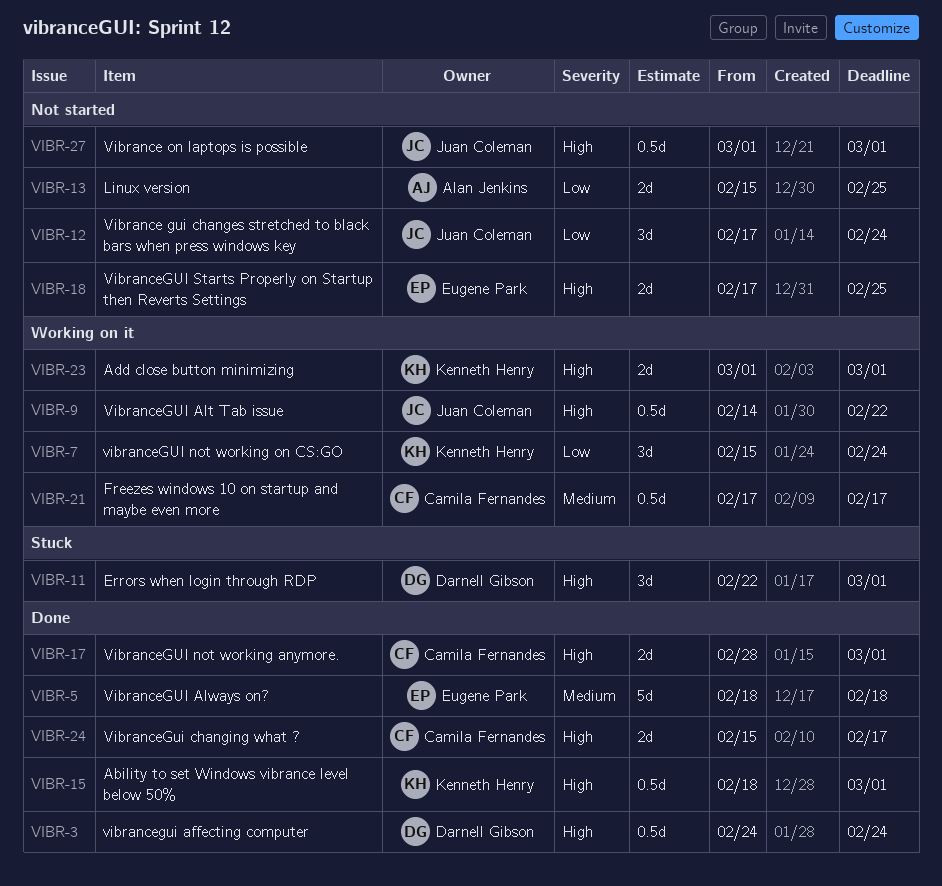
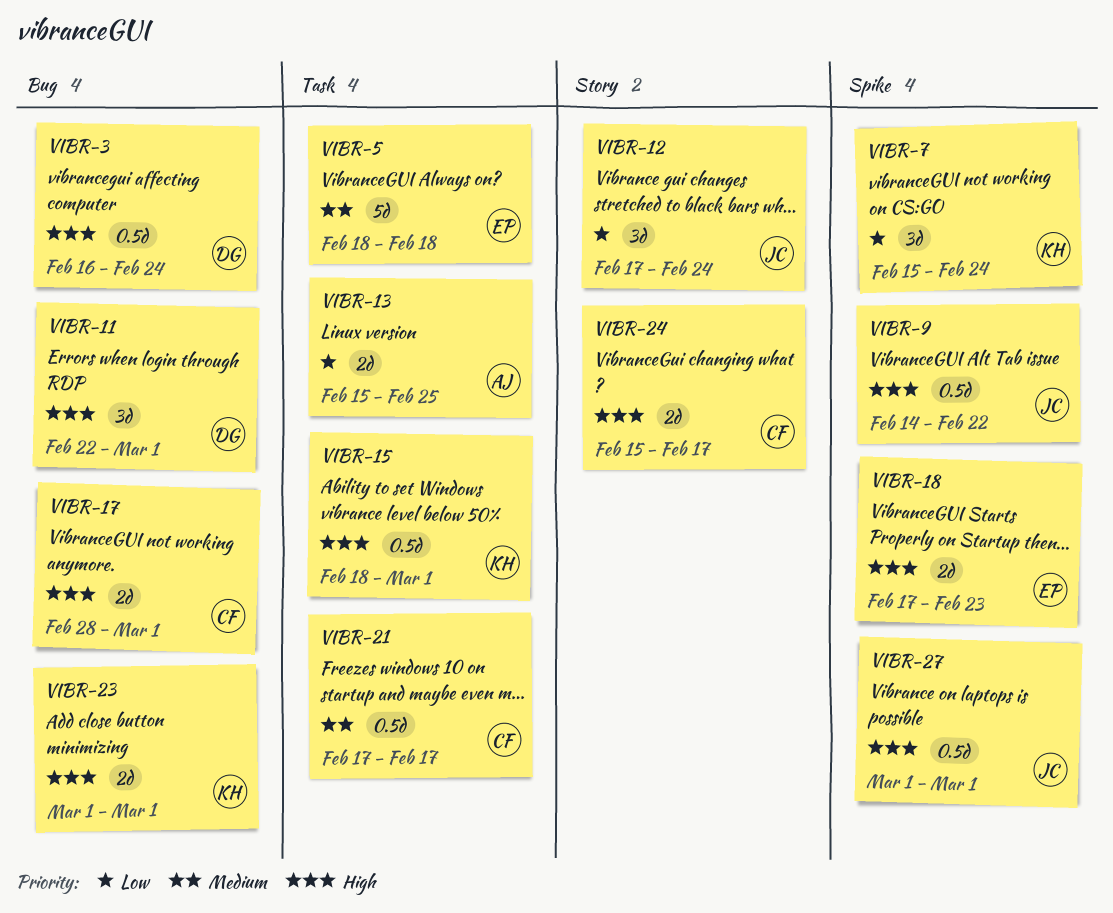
VIBR-3, start: Feb 24 -> Feb 16
VIBR-18, due: Feb 25 -> Feb 23

